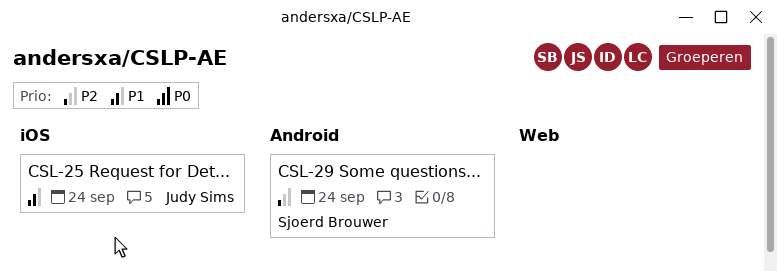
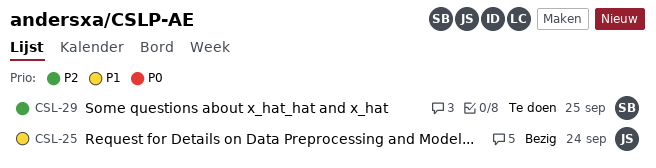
CSL-29, due: Sep 24 -> Sep 25

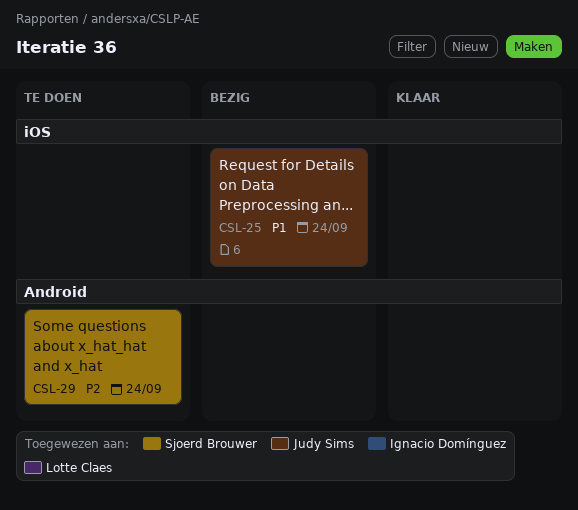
CSL-29, due: Sep 25 -> Sep 24

